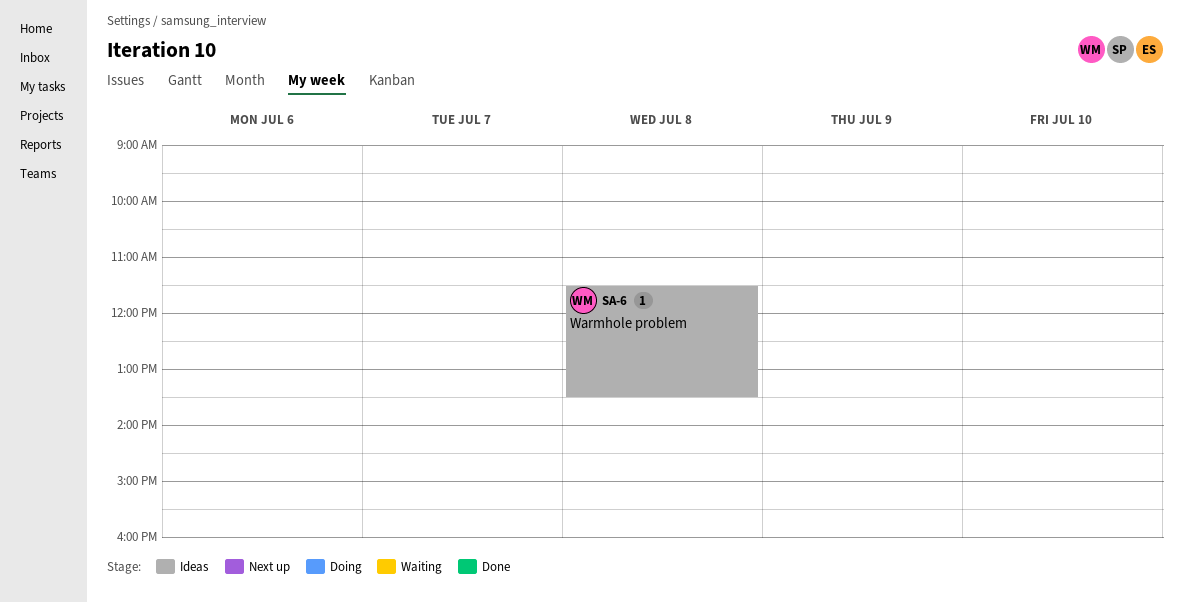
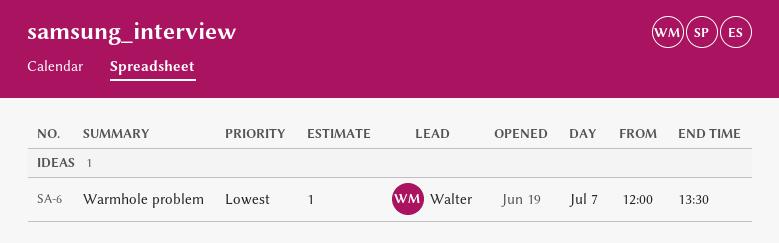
SA-6, day: Jul 8 -> Jul 7
SA-6, begins: 11:30 -> 12:00

